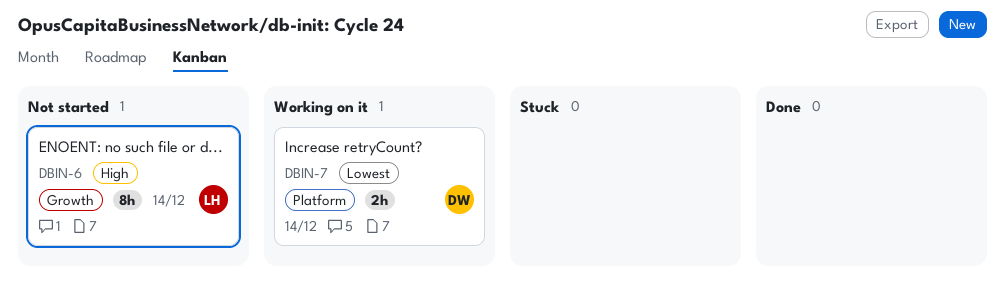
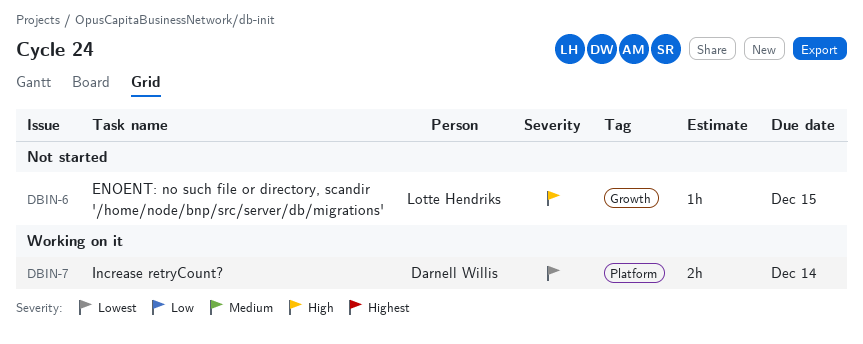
DBIN-6, estimate: 8h -> 1h
DBIN-6, due: Dec 14 -> Dec 15

